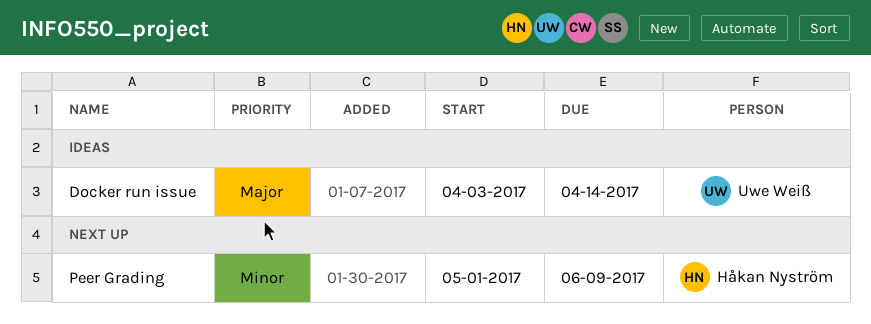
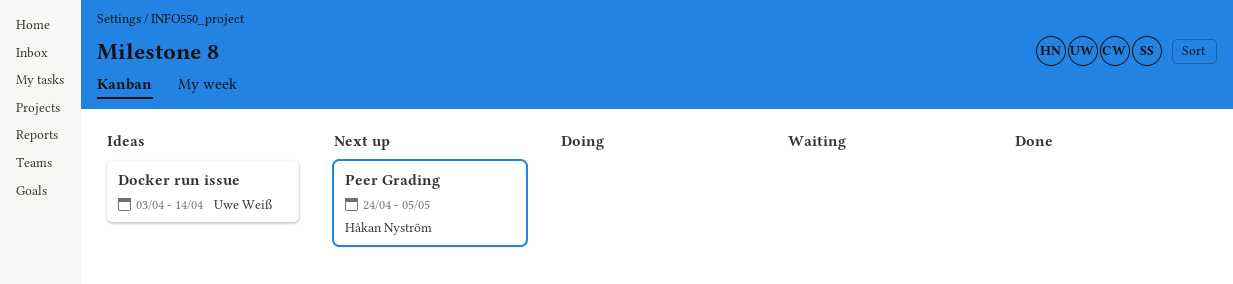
Peer Grading, start: May 1 -> Apr 24
Peer Grading, due: Jun 9 -> May 5

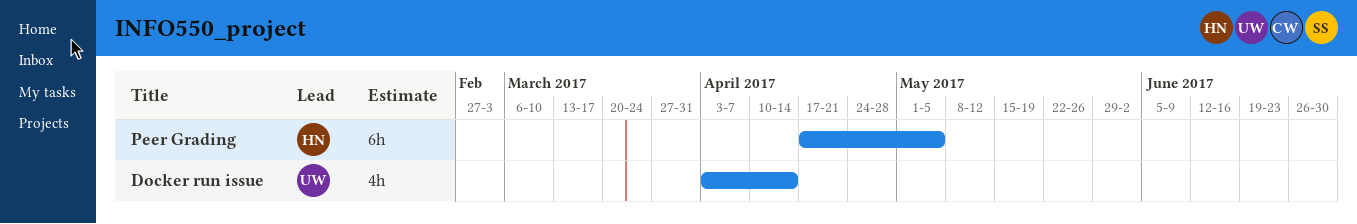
Peer Grading, start: Apr 24 -> Apr 17

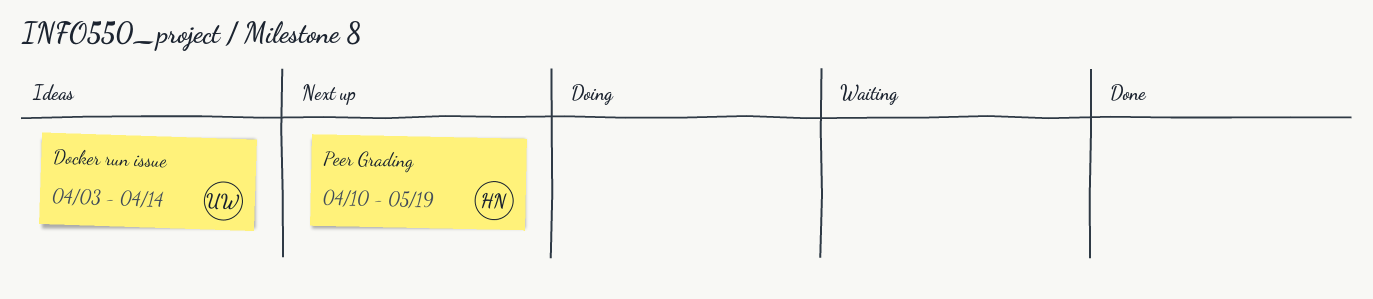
Peer Grading, start: Apr 17 -> Apr 10
Peer Grading, due: May 5 -> May 19

